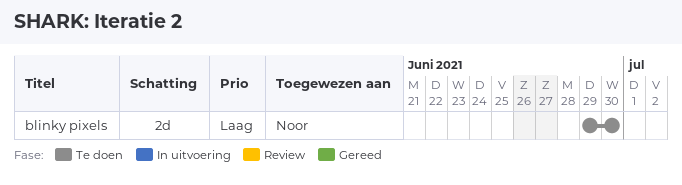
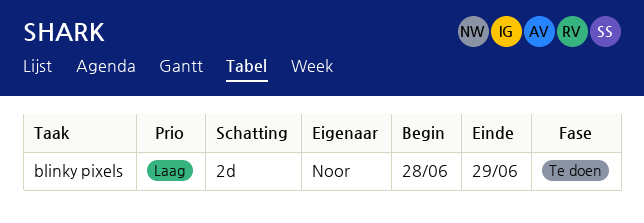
blinky pixels, start: Jun 29 -> Jun 28
blinky pixels, due: Jun 30 -> Jun 29

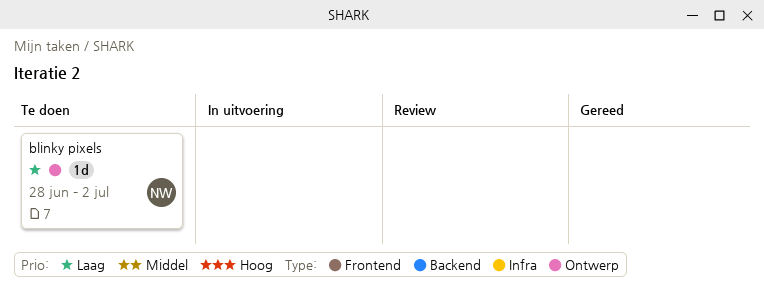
blinky pixels, estimate: 2d -> 1d
blinky pixels, due: Jun 29 -> Jul 2

